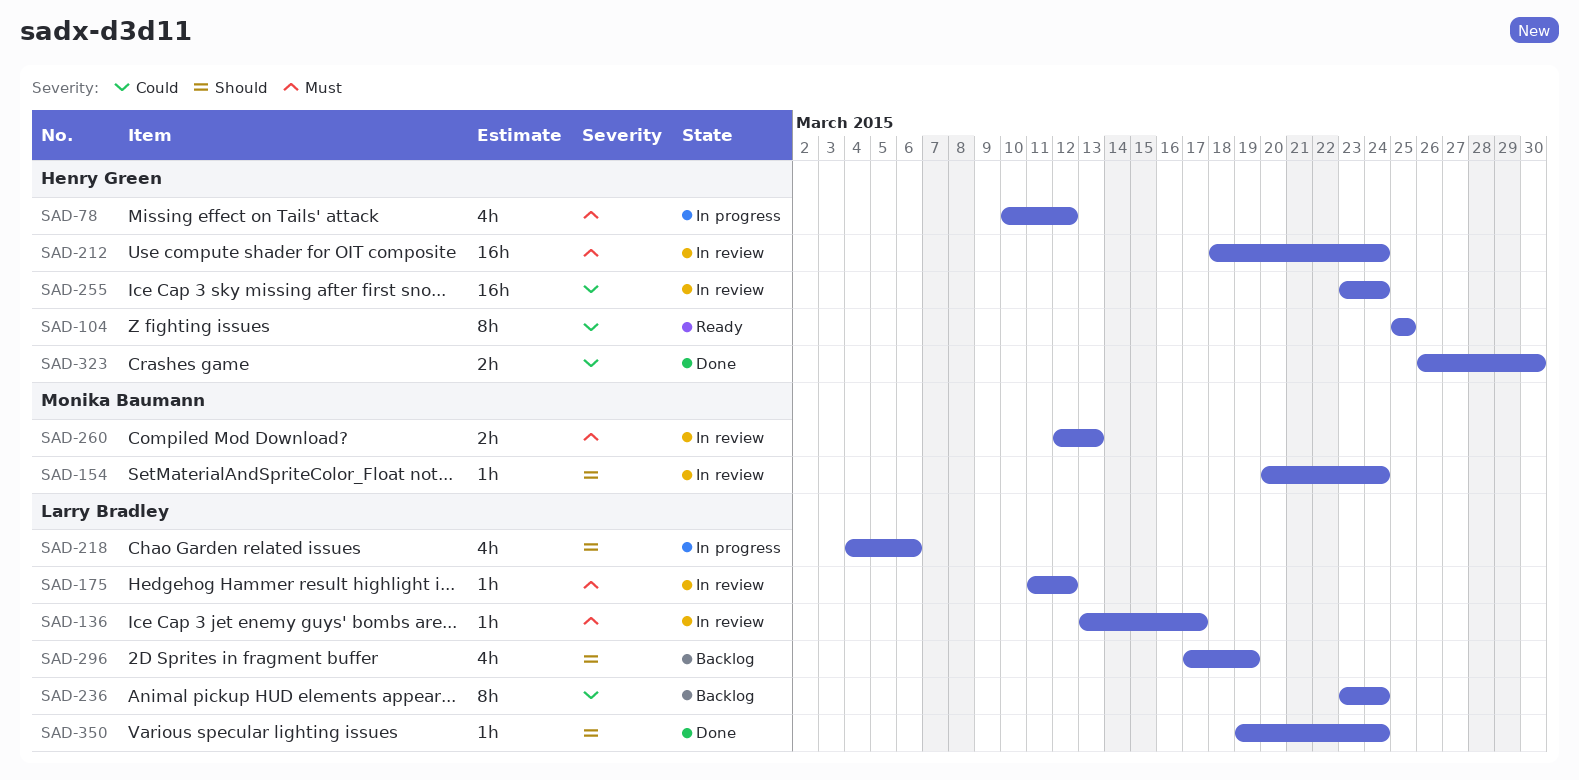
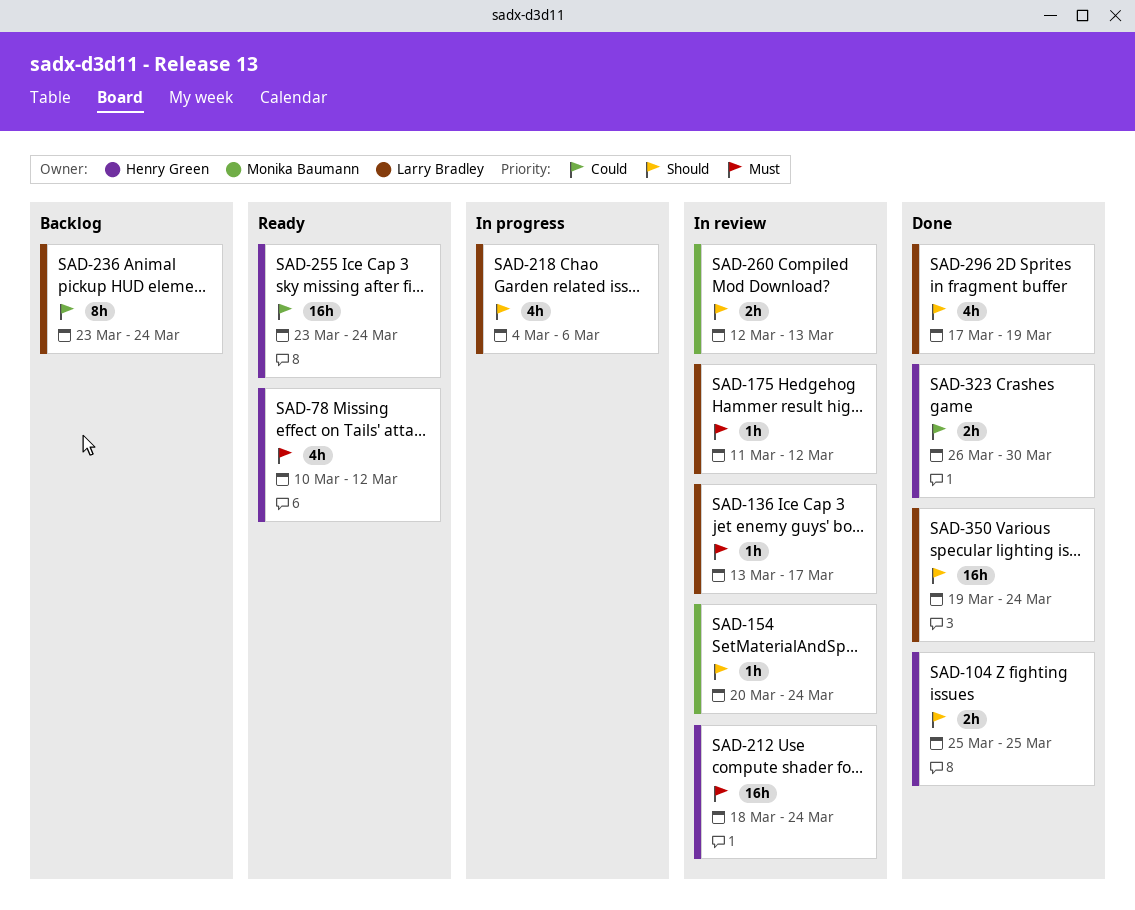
SAD-78, status: In progress -> Ready
SAD-104, status: Ready -> Done
SAD-104, priority: Could -> Should
SAD-104, estimate: 8h -> 2h
SAD-255, status: In review -> Ready
SAD-260, priority: Must -> Should
SAD-296, status: Backlog -> Done
SAD-350, estimate: 1h -> 16h

